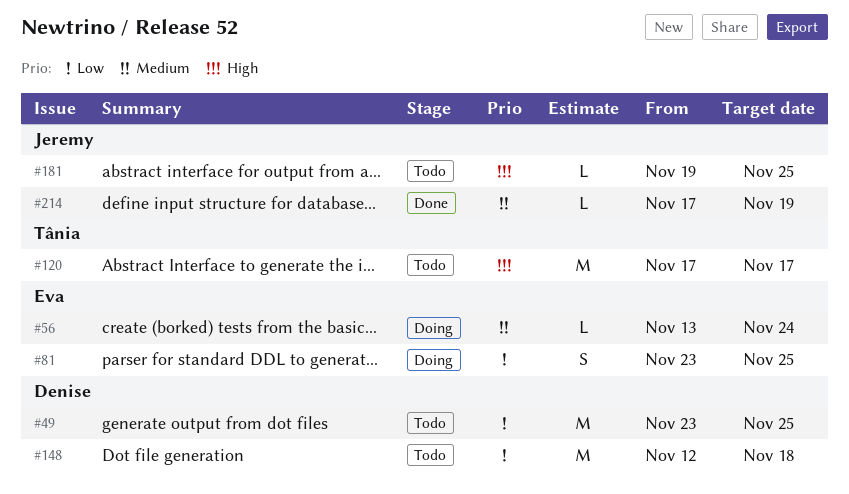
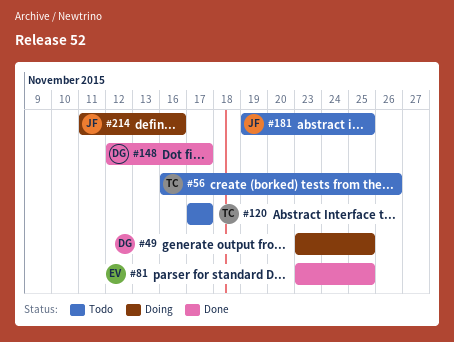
#49, status: Todo -> Doing
#56, status: Doing -> Todo
#56, owner: Eva -> Tânia
#56, start: Nov 13 -> Nov 16
#56, due: Nov 24 -> Nov 26
#81, status: Doing -> Done
#148, status: Todo -> Done
#148, due: Nov 18 -> Nov 17
#214, status: Done -> Doing
#214, start: Nov 17 -> Nov 11
#214, due: Nov 19 -> Nov 16

